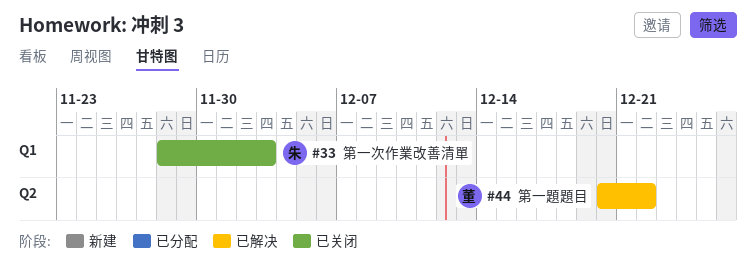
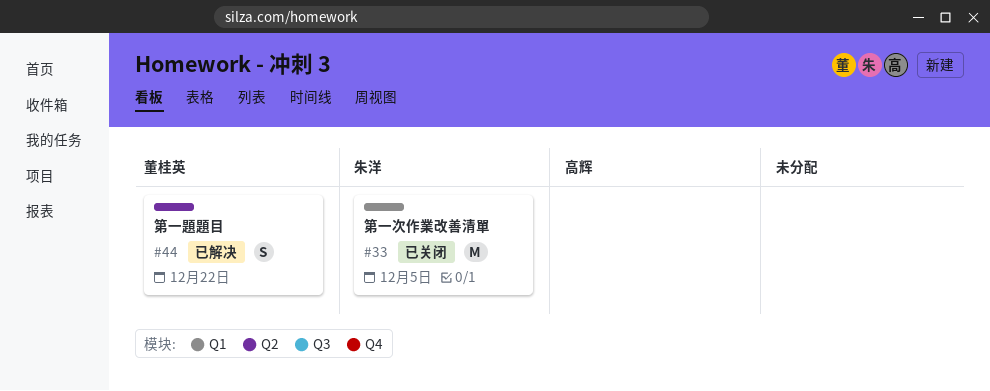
#33, due: Dec 3 -> Dec 5

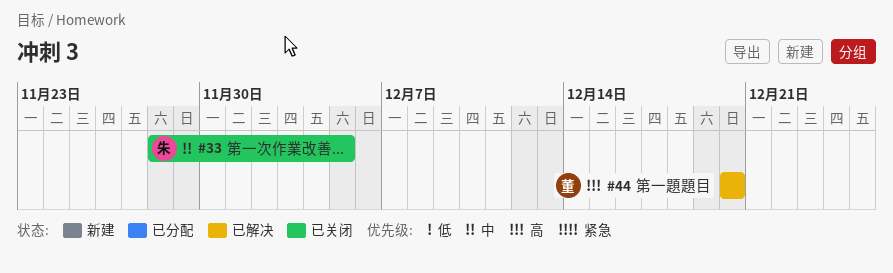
#44, due: Dec 22 -> Dec 20

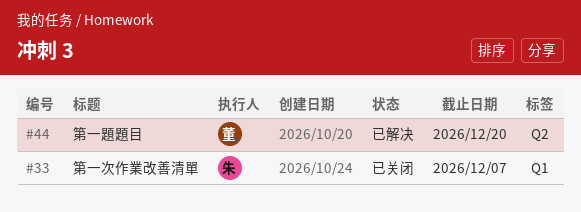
#33, due: Dec 5 -> Dec 7

